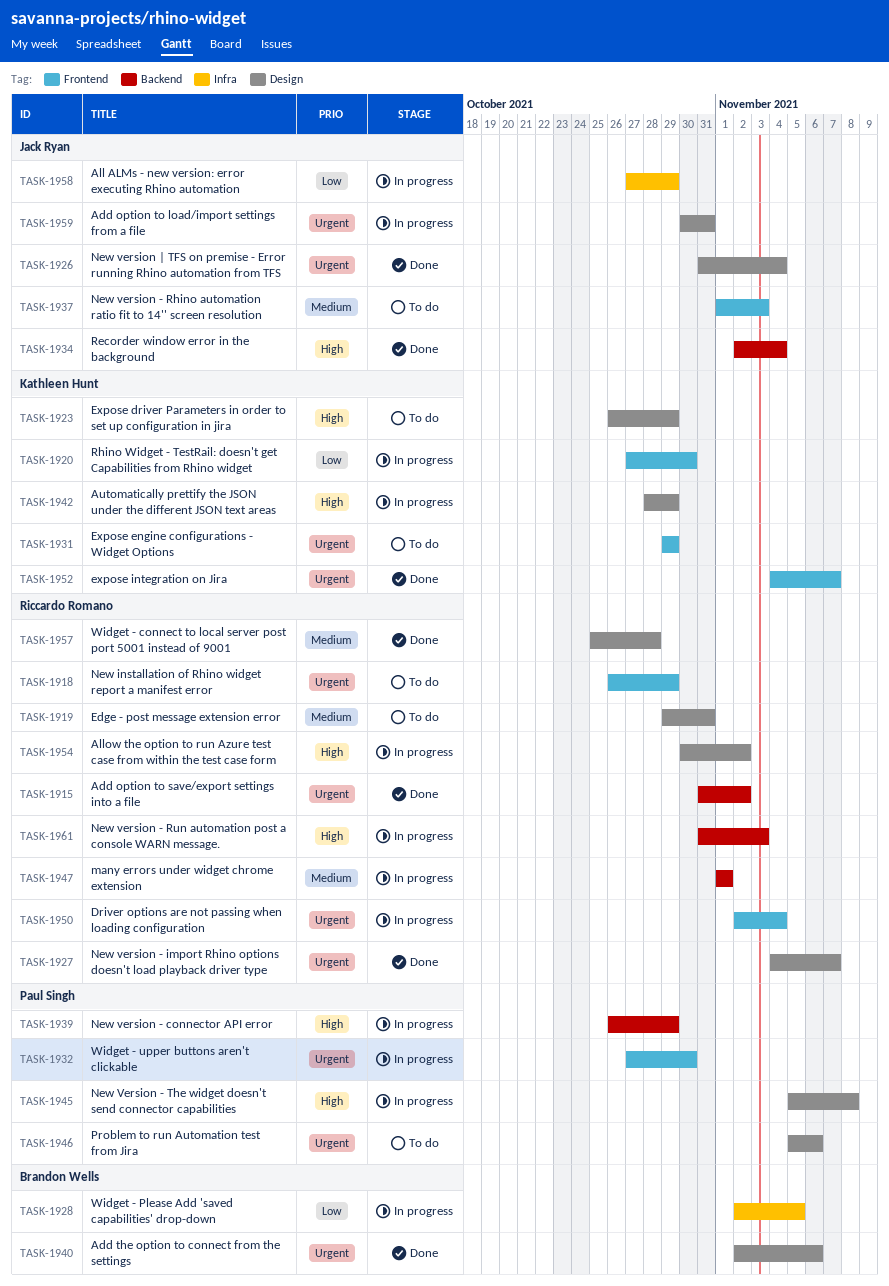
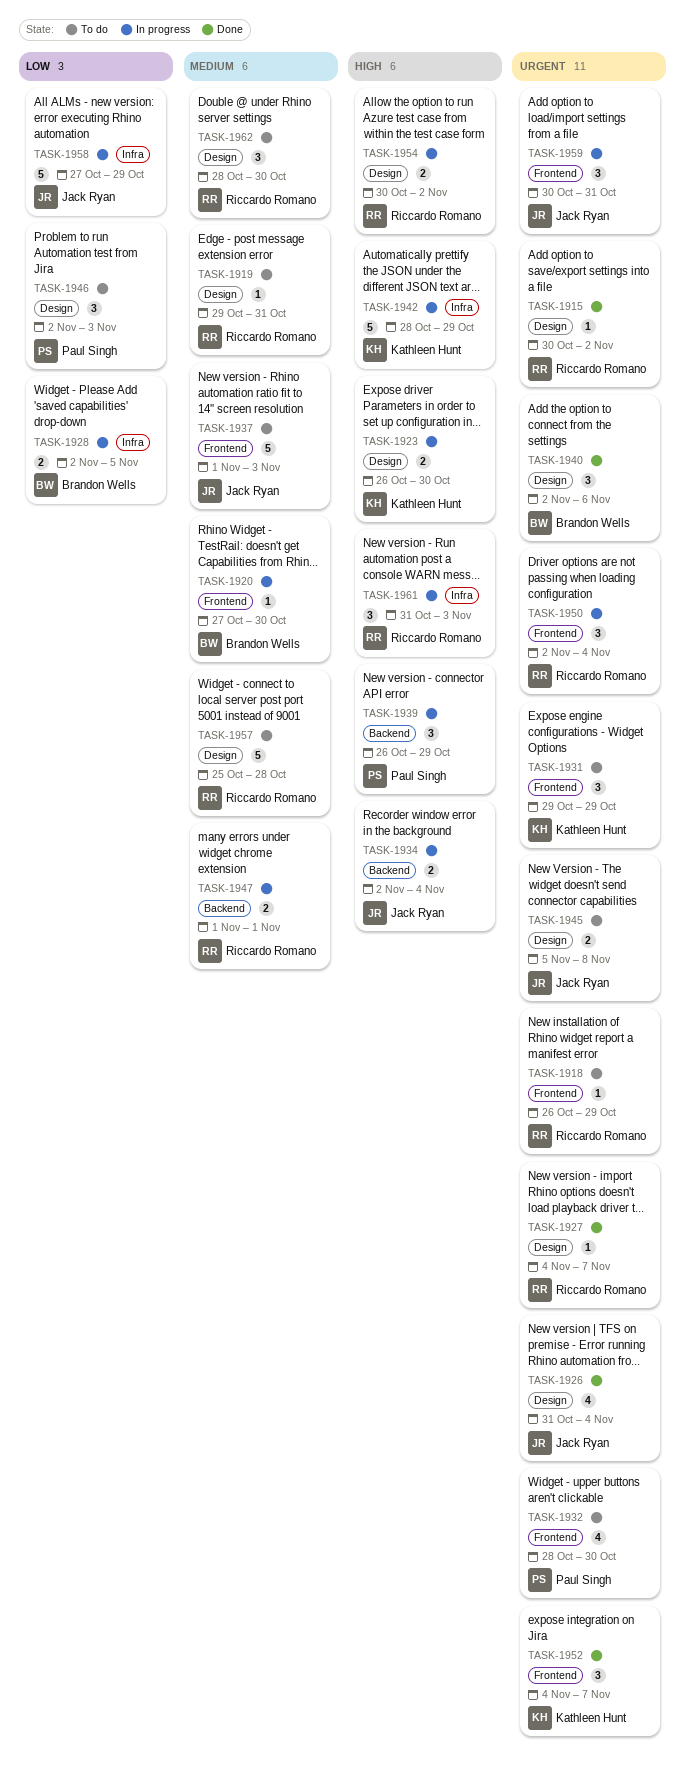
TASK-1915, label: Backend -> Design
TASK-1915, start: Oct 31 -> Oct 30
TASK-1920, owner: Kathleen Hunt -> Brandon Wells
TASK-1920, priority: Low -> Medium
TASK-1923, status: To do -> In progress
TASK-1923, due: Oct 29 -> Oct 30
TASK-1932, status: In progress -> To do
TASK-1932, start: Oct 27 -> Oct 28
TASK-1934, status: Done -> In progress
TASK-1942, label: Design -> Infra
TASK-1945, status: In progress -> To do
TASK-1945, owner: Paul Singh -> Jack Ryan
TASK-1945, priority: High -> Urgent
TASK-1946, priority: Urgent -> Low
TASK-1946, start: Nov 5 -> Nov 2
TASK-1946, due: Nov 6 -> Nov 3
TASK-1957, status: Done -> To do
TASK-1959, label: Design -> Frontend
TASK-1961, label: Backend -> Infra
TASK-1962: none -> present

